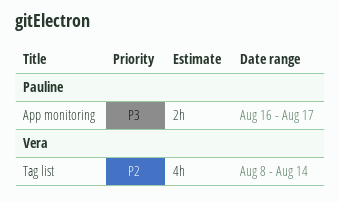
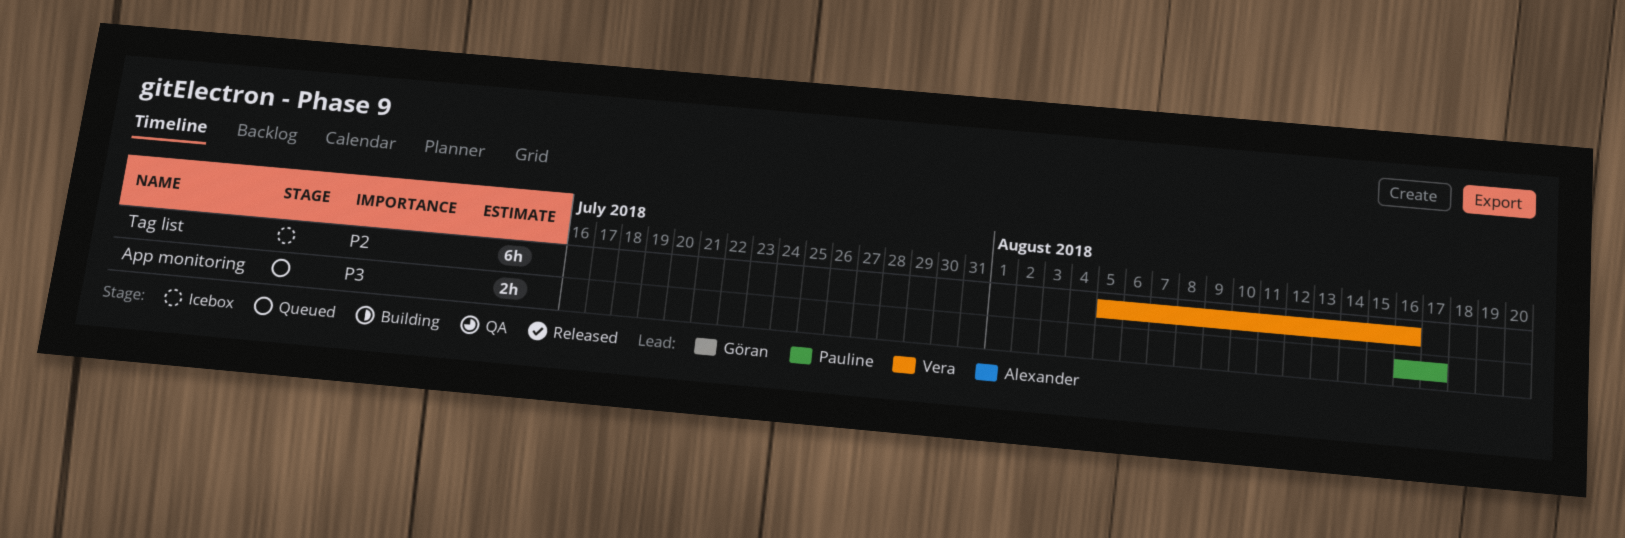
Tag list, estimate: 4h -> 6h
Tag list, start: Aug 8 -> Aug 5
Tag list, due: Aug 14 -> Aug 16

